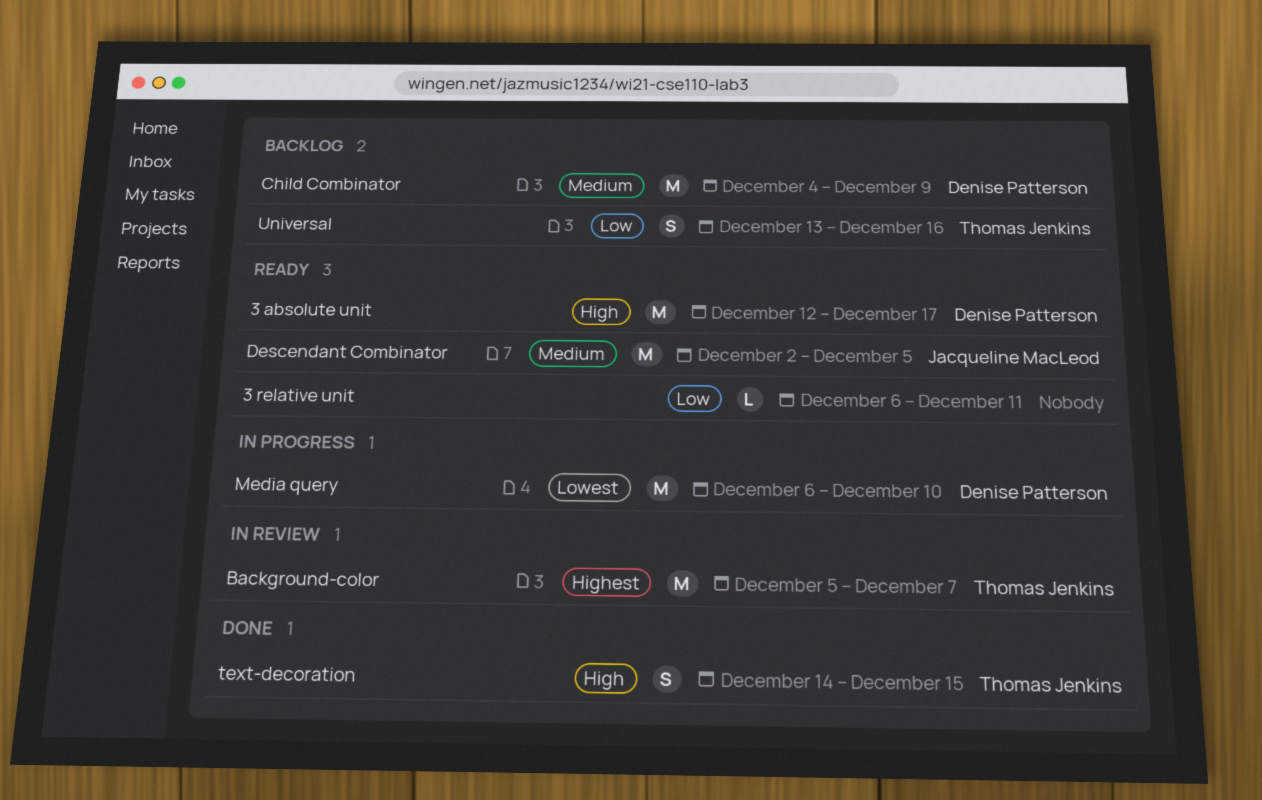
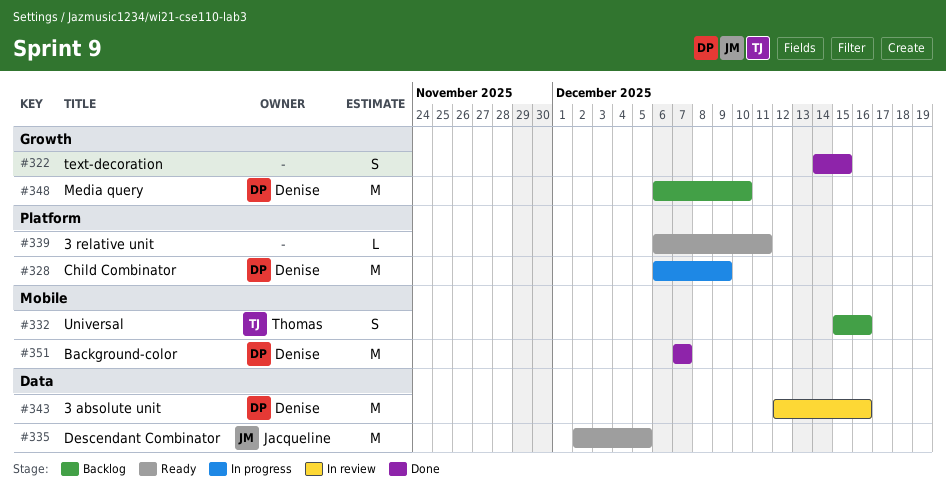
3 absolute unit, status: Ready -> In review
3 absolute unit, due: Dec 17 -> Dec 16
Background-color, status: In review -> Done
Background-color, owner: Thomas Jenkins -> Denise Patterson
Background-color, start: Dec 5 -> Dec 7
Child Combinator, status: Backlog -> In progress
Child Combinator, start: Dec 4 -> Dec 6
Media query, status: In progress -> Backlog
text-decoration, owner: Thomas Jenkins -> none
Universal, start: Dec 13 -> Dec 15

